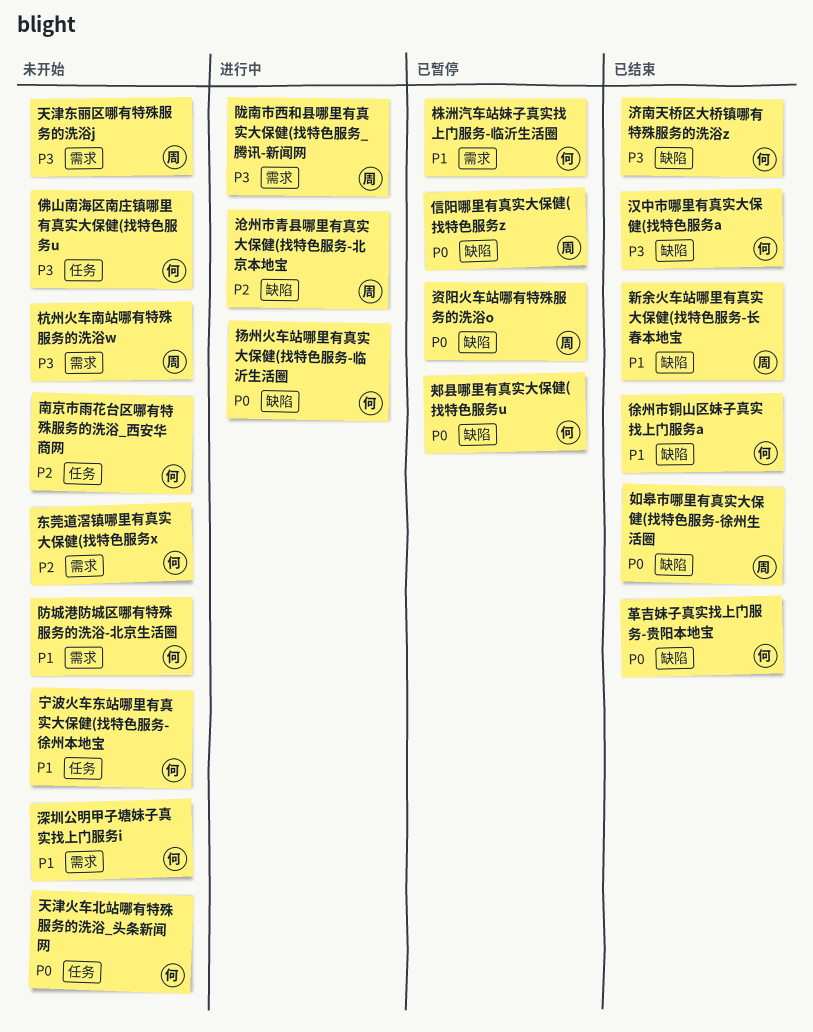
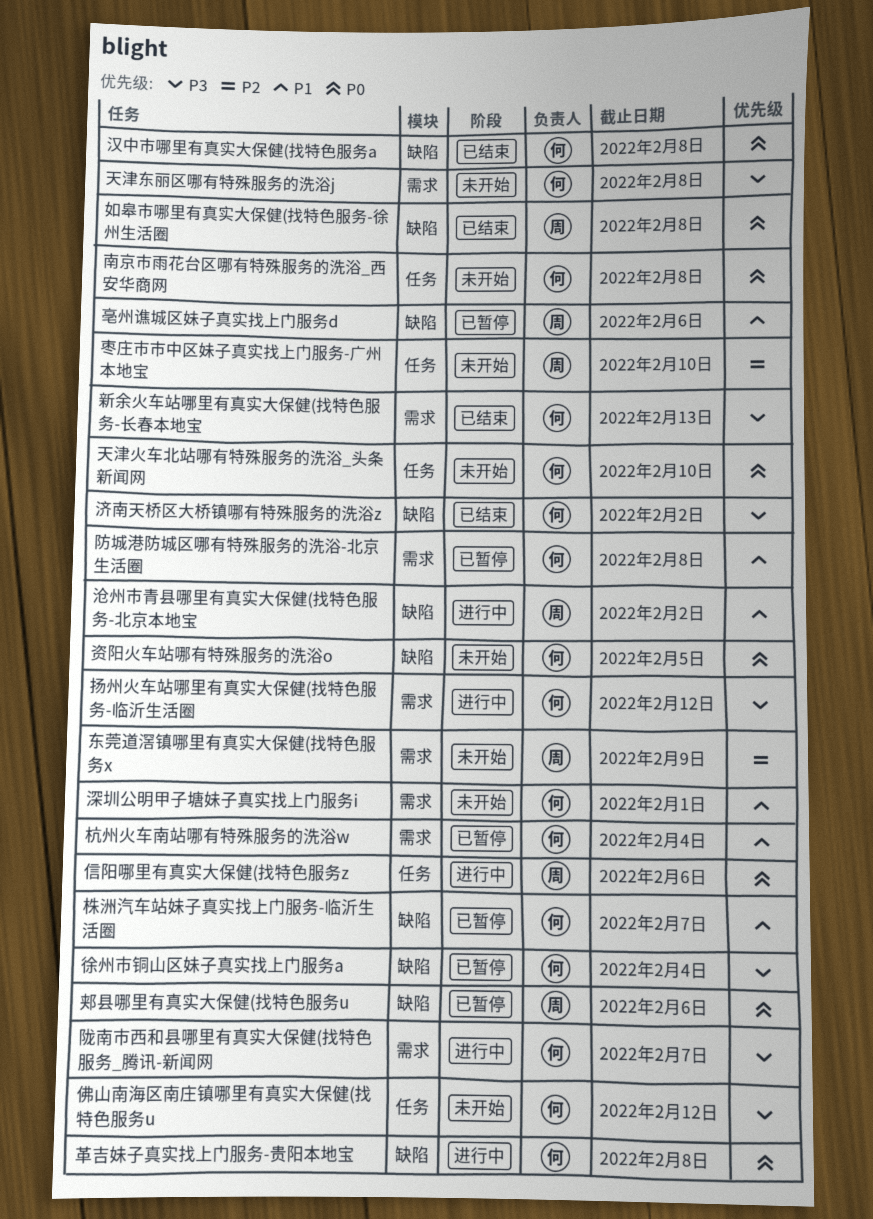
东莞道滘镇哪里有真实大保健(找特色服务x, owner: 何 -> 周
亳州谯城区妹子真实找上门服务d: none -> present
信阳哪里有真实大保健(找特色服务z, status: 已暂停 -> 进行中
信阳哪里有真实大保健(找特色服务z, label: 缺陷 -> 任务
南京市雨花台区哪有特殊服务的洗浴_西安华商网, priority: P2 -> P0
天津东丽区哪有特殊服务的洗浴j, owner: 周 -> 何
宁波火车东站哪里有真实大保健(找特色服务-徐州本地宝: present -> none
徐州市铜山区妹子真实找上门服务a, status: 已结束 -> 已暂停
徐州市铜山区妹子真实找上门服务a, priority: P1 -> P3
扬州火车站哪里有真实大保健(找特色服务-临沂生活圈, priority: P0 -> P3
扬州火车站哪里有真实大保健(找特色服务-临沂生活圈, label: 缺陷 -> 需求
新余火车站哪里有真实大保健(找特色服务-长春本地宝, owner: 周 -> 何
新余火车站哪里有真实大保健(找特色服务-长春本地宝, priority: P1 -> P3
新余火车站哪里有真实大保健(找特色服务-长春本地宝, label: 缺陷 -> 需求
杭州火车南站哪有特殊服务的洗浴w, status: 未开始 -> 已暂停
杭州火车南站哪有特殊服务的洗浴w, owner: 周 -> 何
杭州火车南站哪有特殊服务的洗浴w, priority: P3 -> P1
枣庄市市中区妹子真实找上门服务-广州本地宝: none -> present
株洲汽车站妹子真实找上门服务-临沂生活圈, label: 需求 -> 缺陷
汉中市哪里有真实大保健(找特色服务a, priority: P3 -> P0
沧州市青县哪里有真实大保健(找特色服务-北京本地宝, priority: P2 -> P1
资阳火车站哪有特殊服务的洗浴o, status: 已暂停 -> 未开始
资阳火车站哪有特殊服务的洗浴o, owner: 周 -> 何
郏县哪里有真实大保健(找特色服务u, owner: 何 -> 周
防城港防城区哪有特殊服务的洗浴-北京生活圈, status: 未开始 -> 已暂停
陇南市西和县哪里有真实大保健(找特色服务_腾讯-新闻网, owner: 周 -> 何
革吉妹子真实找上门服务-贵阳本地宝, status: 已结束 -> 进行中

